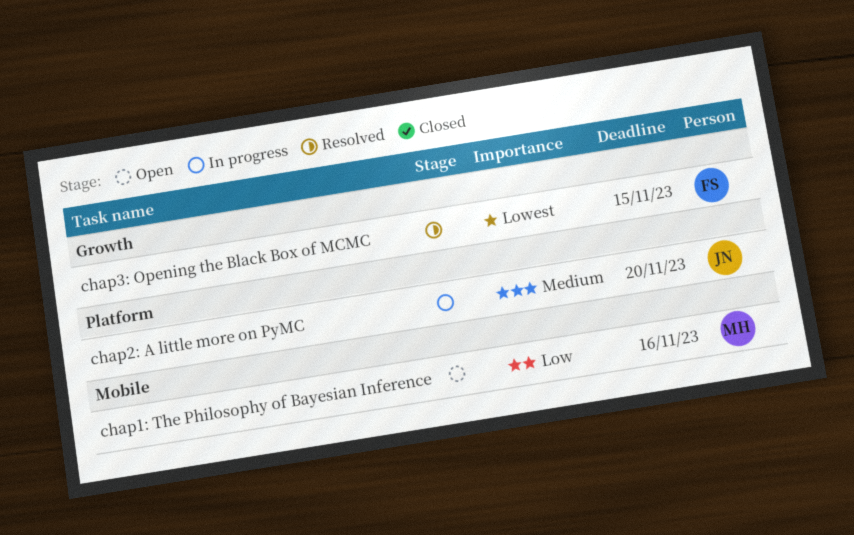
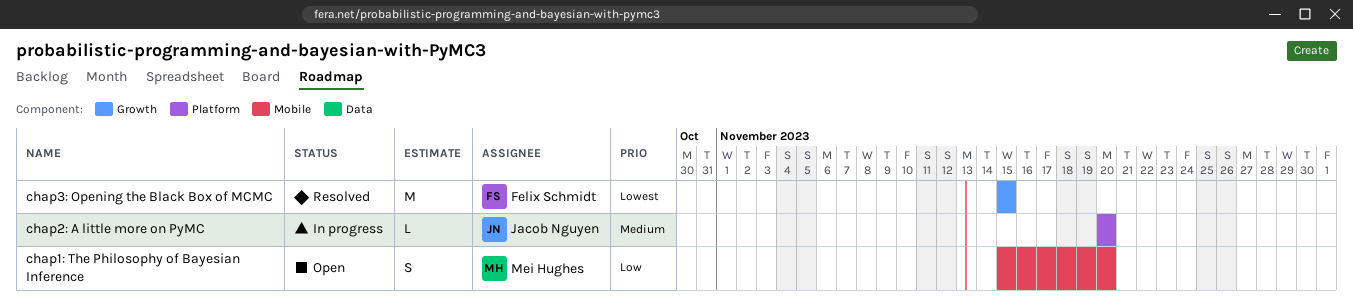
chap1: The Philosophy of Bayesian Inference, due: Nov 16 -> Nov 20

